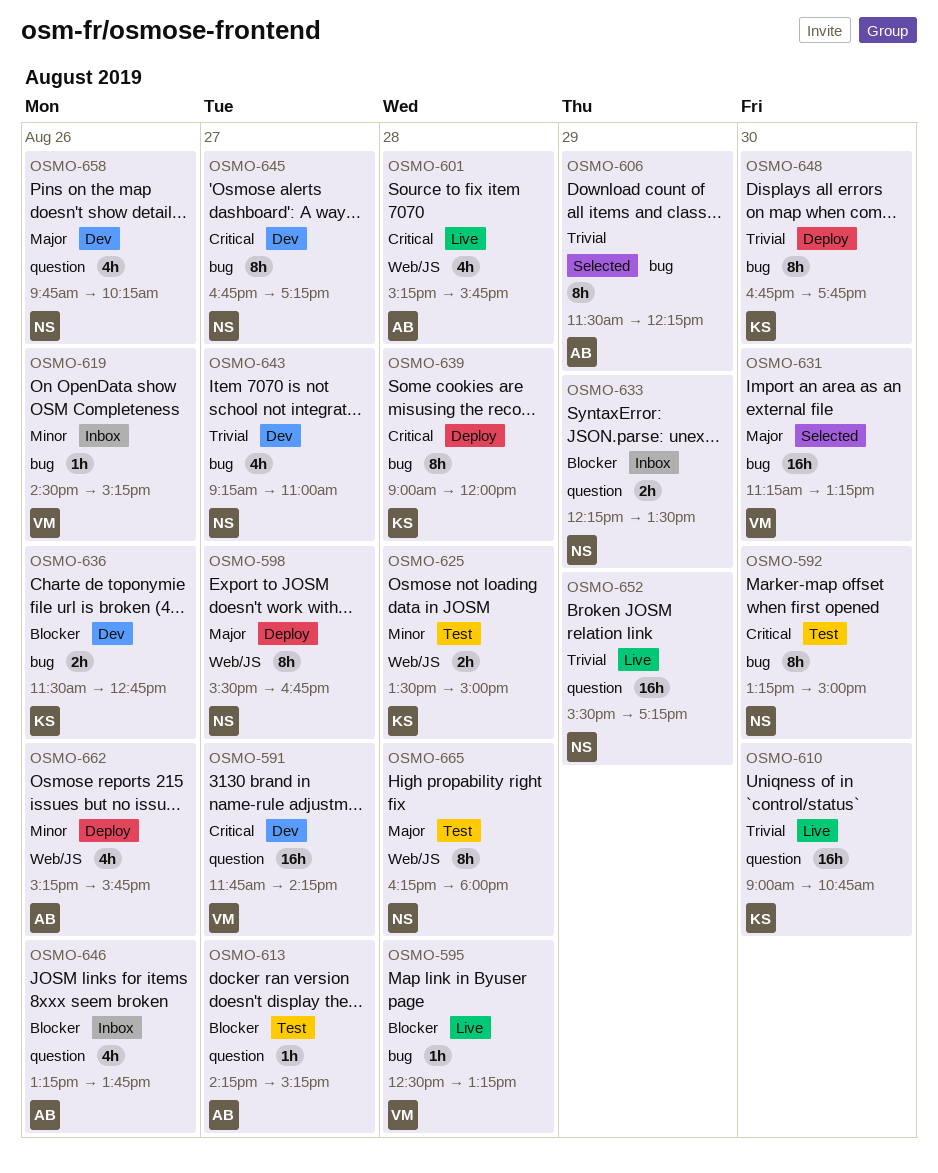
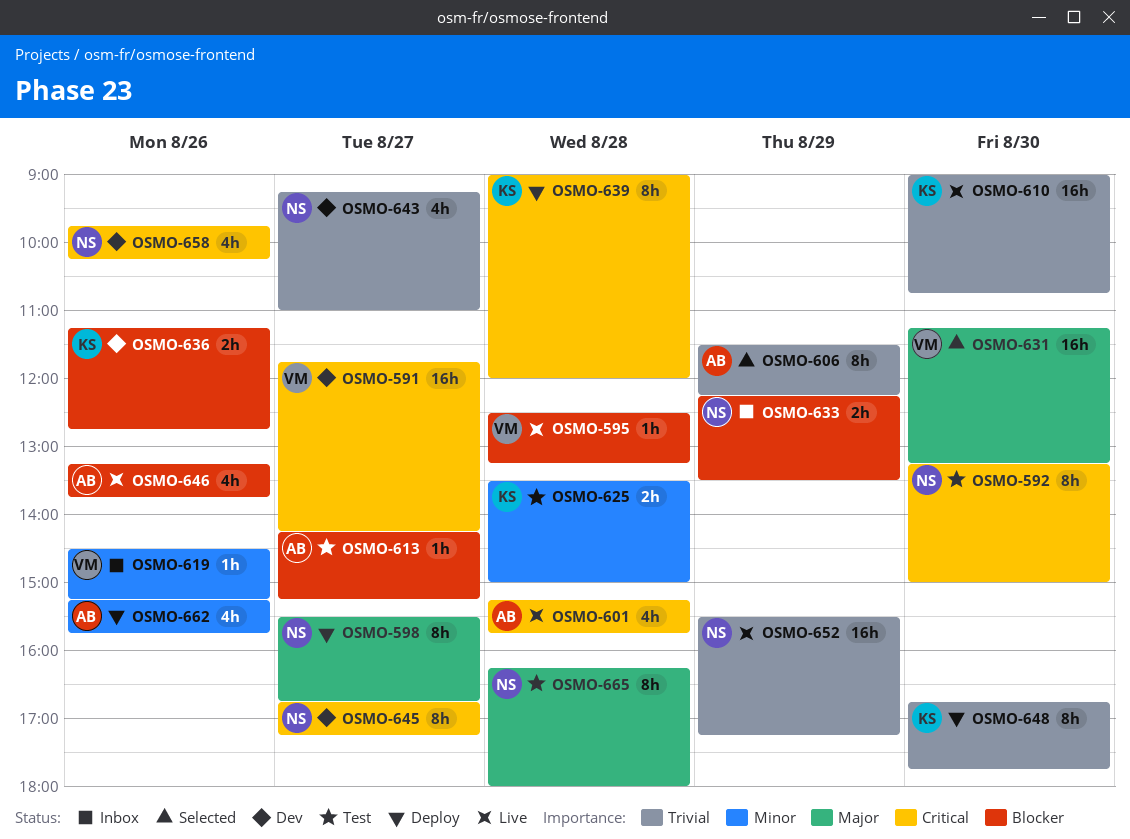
OSMO-636, begins: 11:30 -> 11:15
OSMO-646, status: Inbox -> Live
OSMO-658, priority: Major -> Critical

